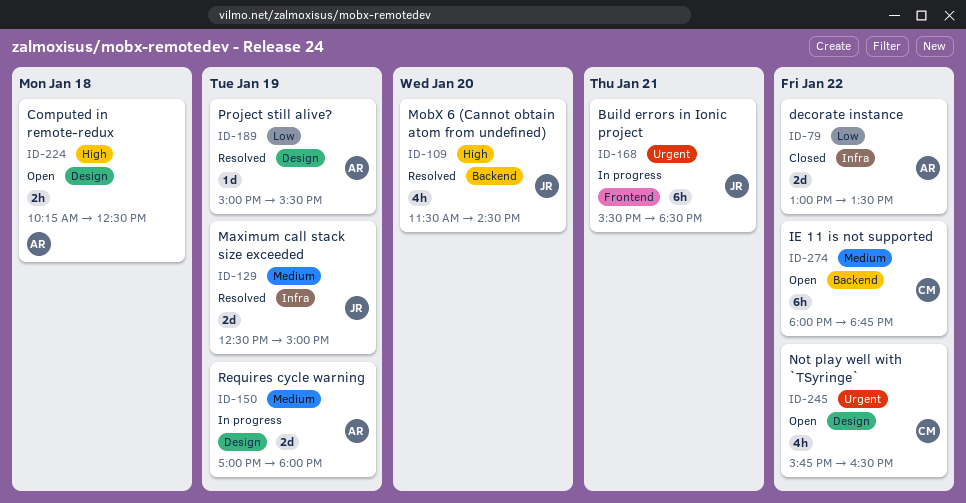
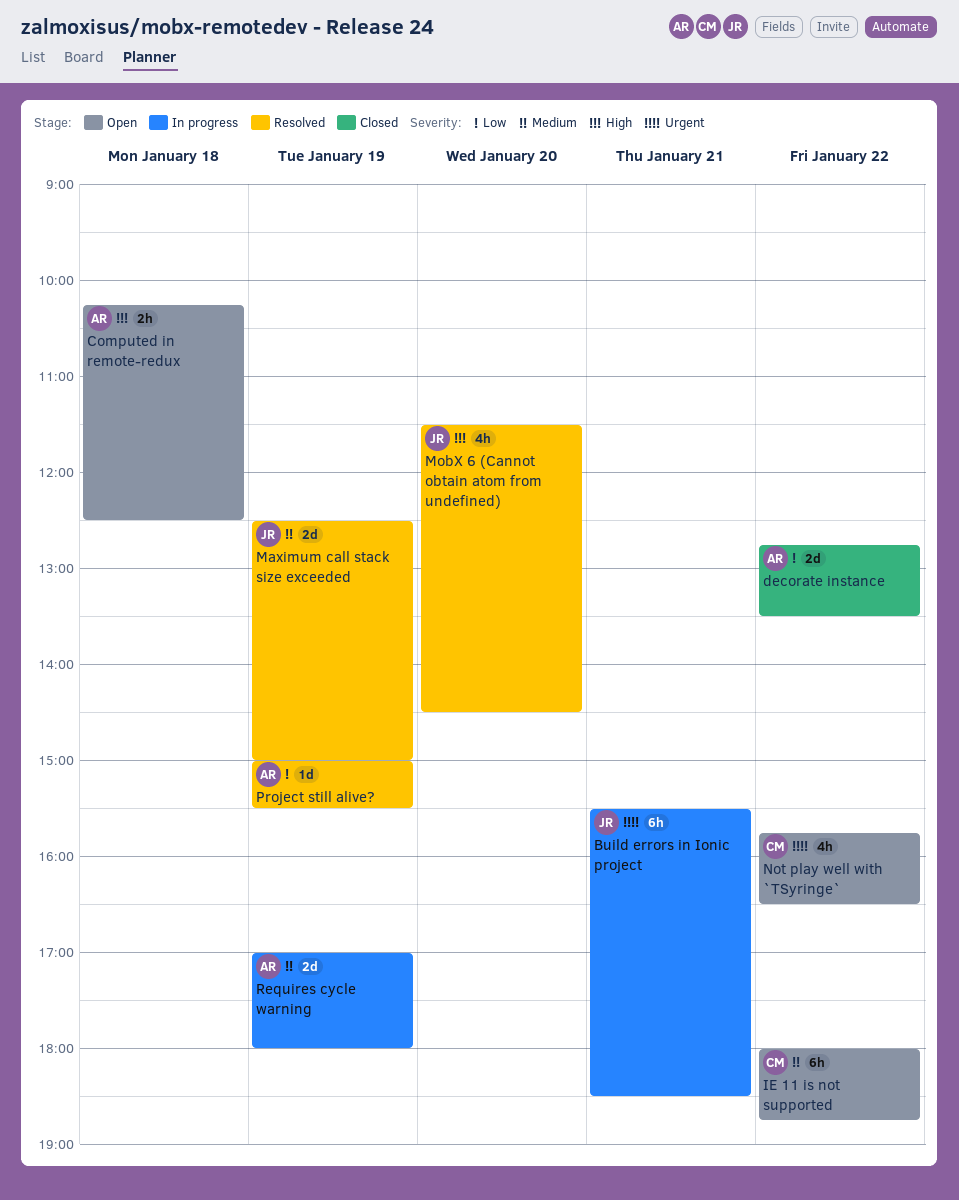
decorate instance, begins: 13:00 -> 12:45

